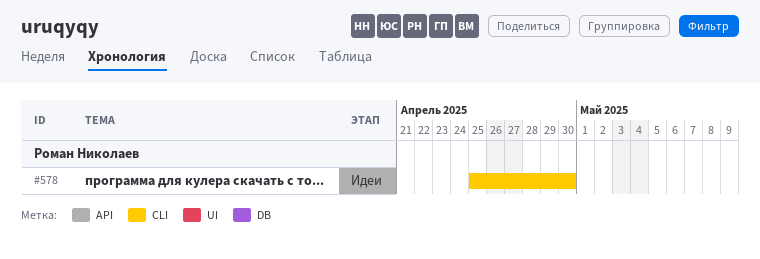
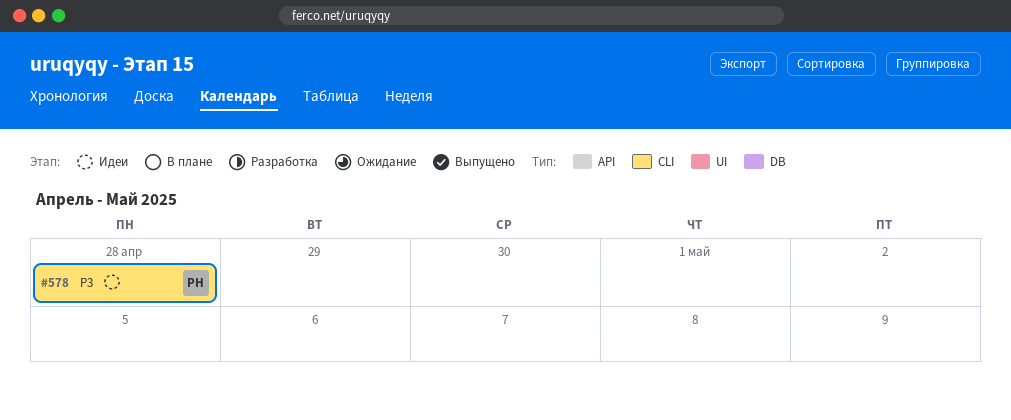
#578, due: Apr 30 -> Apr 28

